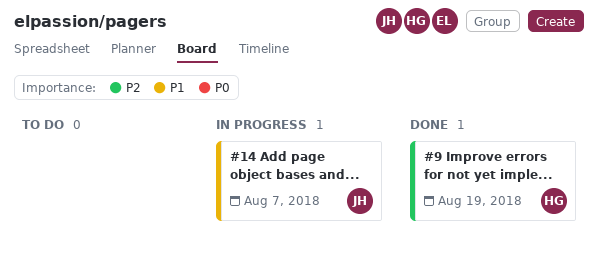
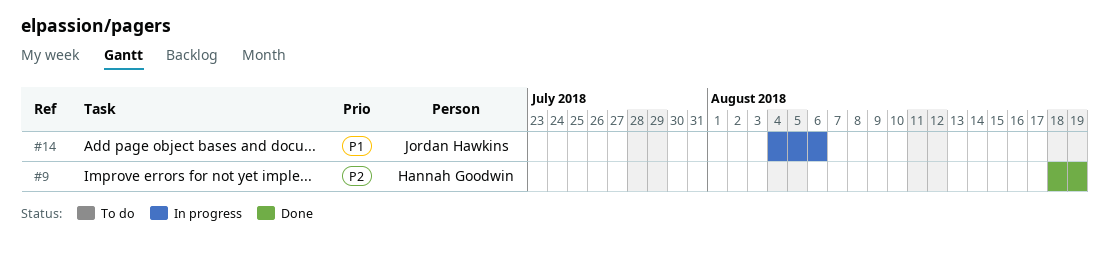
#14, due: Aug 7 -> Aug 6

